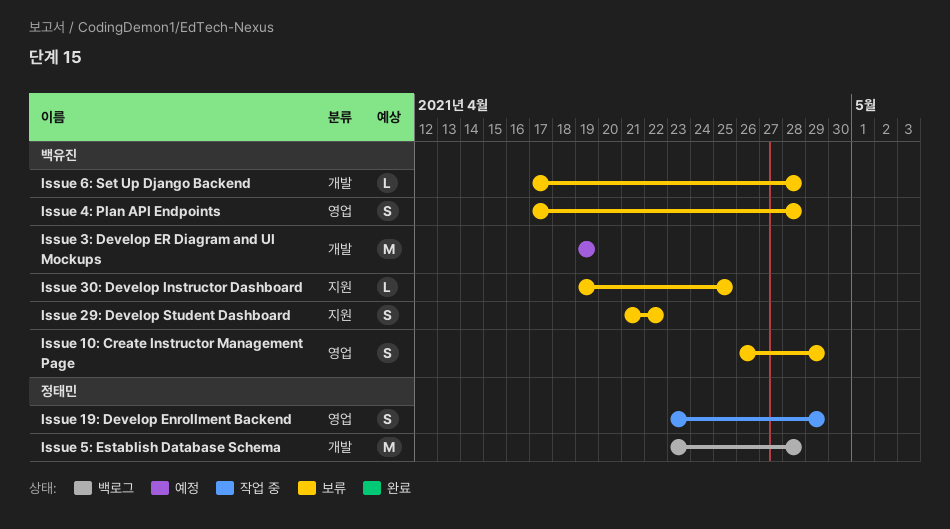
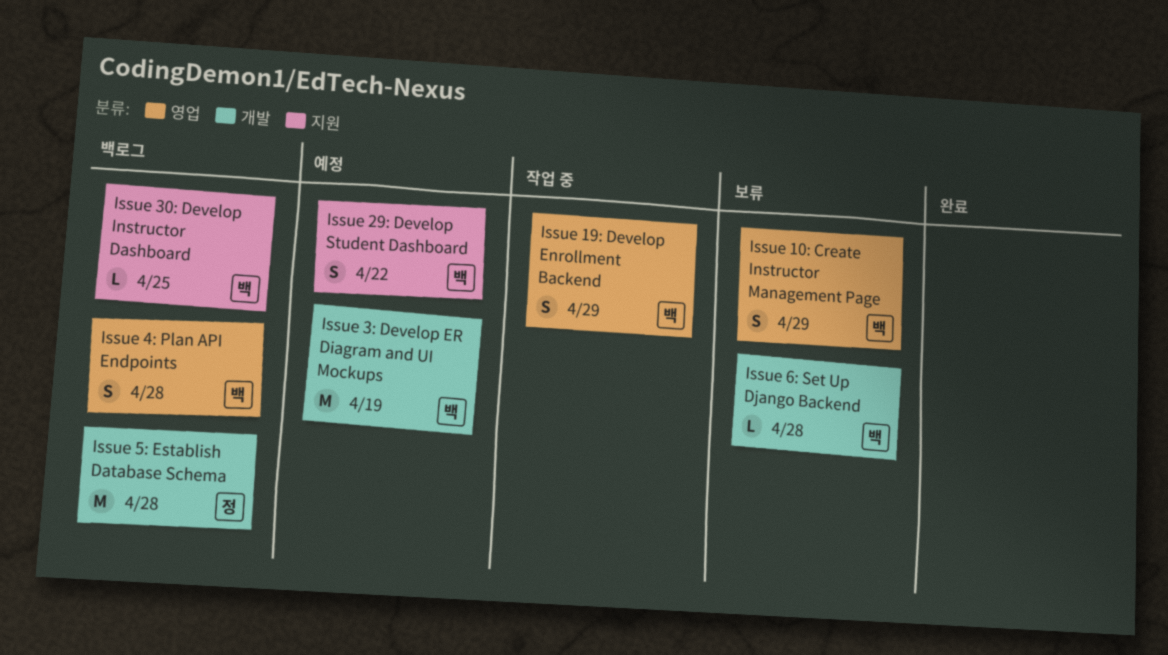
Issue 19: Develop Enrollment Backend, owner: 정태민 -> 백유진
Issue 29: Develop Student Dashboard, status: 보류 -> 예정
Issue 30: Develop Instructor Dashboard, status: 보류 -> 백로그
Issue 4: Plan API Endpoints, status: 보류 -> 백로그

